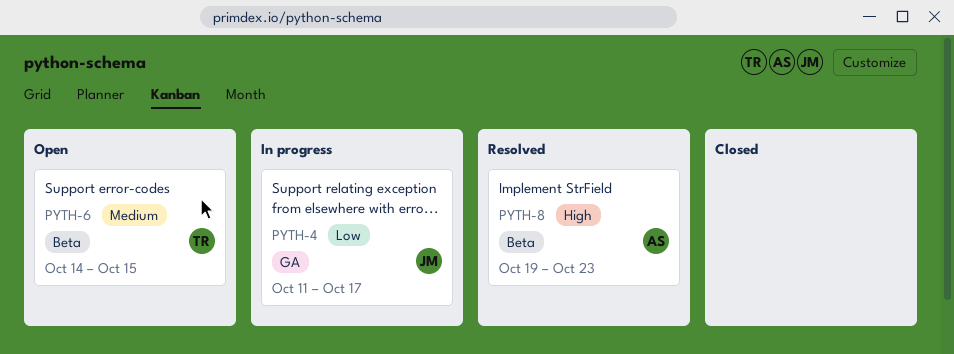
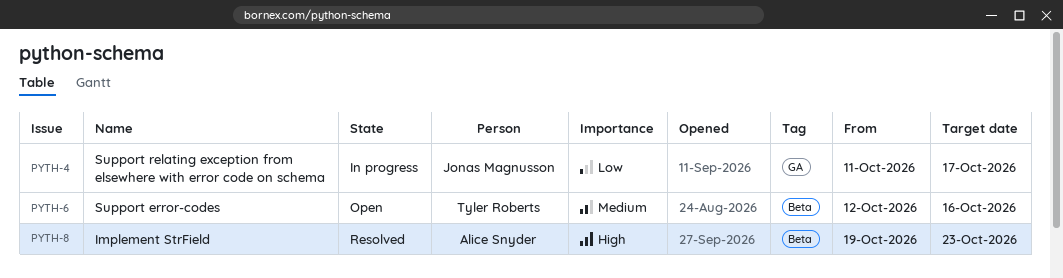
PYTH-6, start: Oct 14 -> Oct 12
PYTH-6, due: Oct 15 -> Oct 16

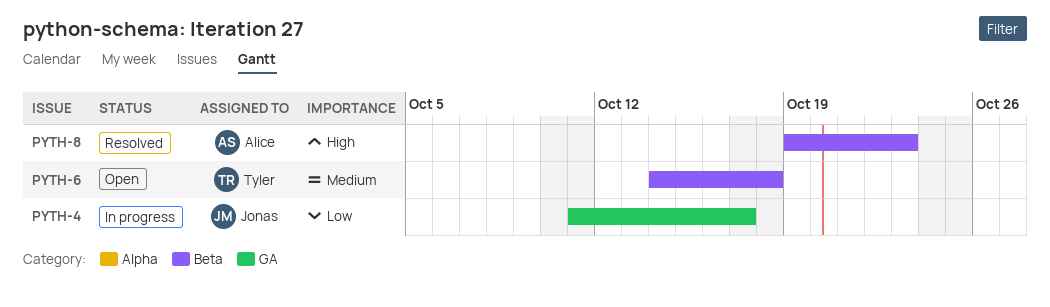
PYTH-6, start: Oct 12 -> Oct 14
PYTH-6, due: Oct 16 -> Oct 18

